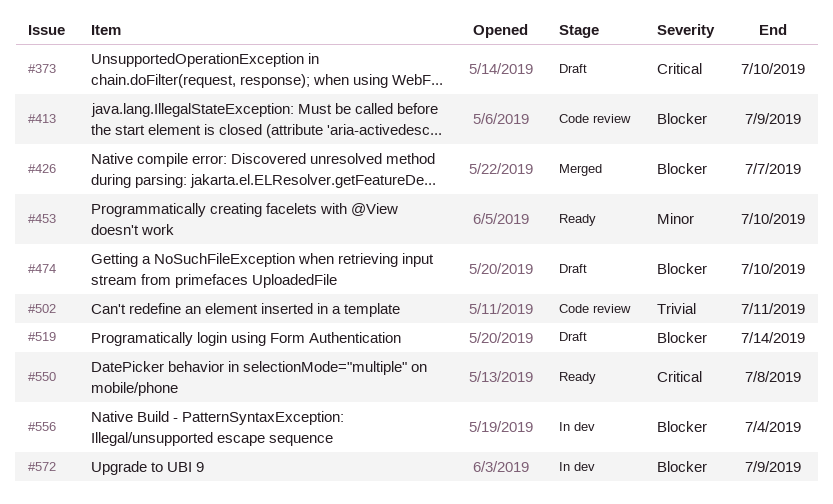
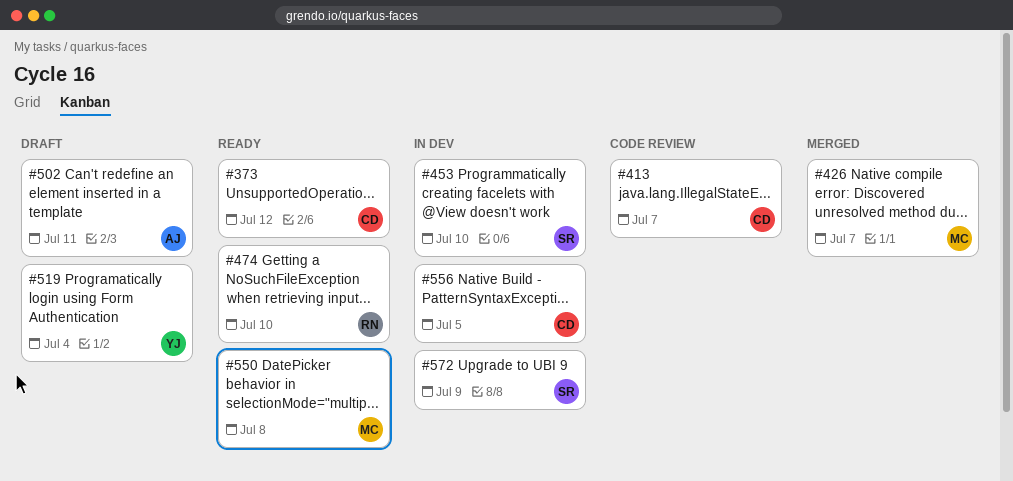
#373, status: Draft -> Ready
#373, due: Jul 10 -> Jul 12
#413, due: Jul 9 -> Jul 7
#453, status: Ready -> In dev
#474, status: Draft -> Ready
#502, status: Code review -> Draft
#519, due: Jul 14 -> Jul 4
#556, due: Jul 4 -> Jul 5

